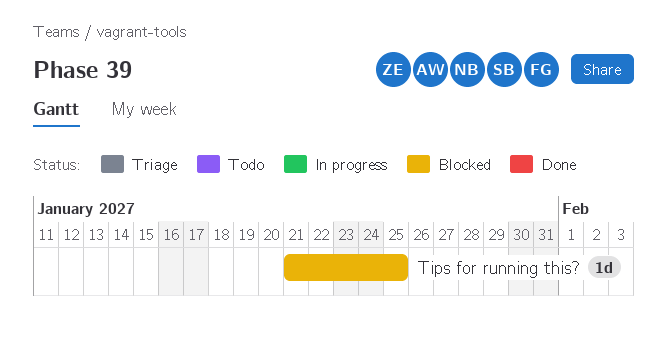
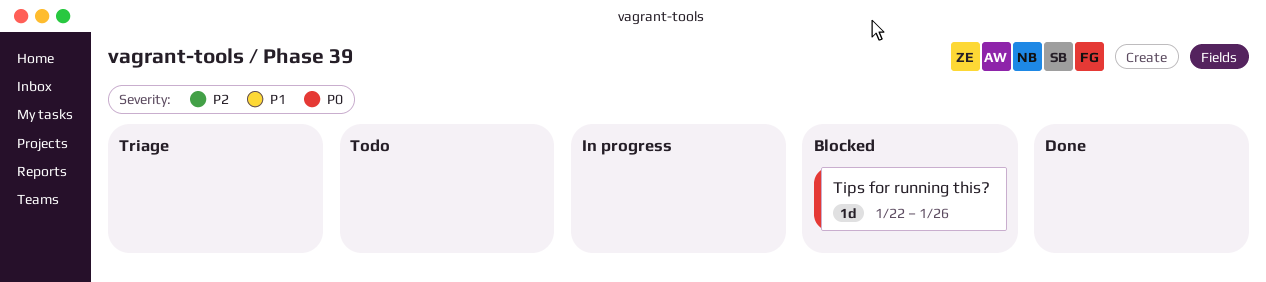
Tips for running this?, start: Jan 21 -> Jan 22
Tips for running this?, due: Jan 25 -> Jan 26

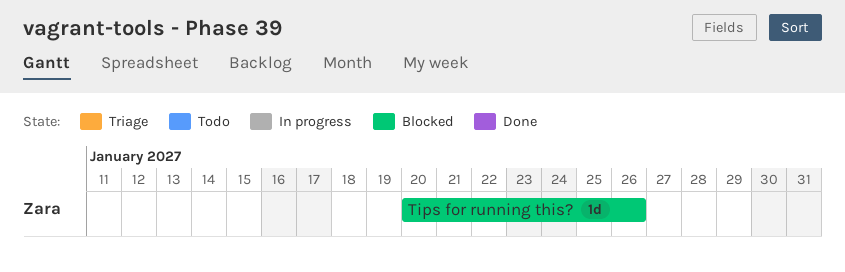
Tips for running this?, start: Jan 22 -> Jan 20

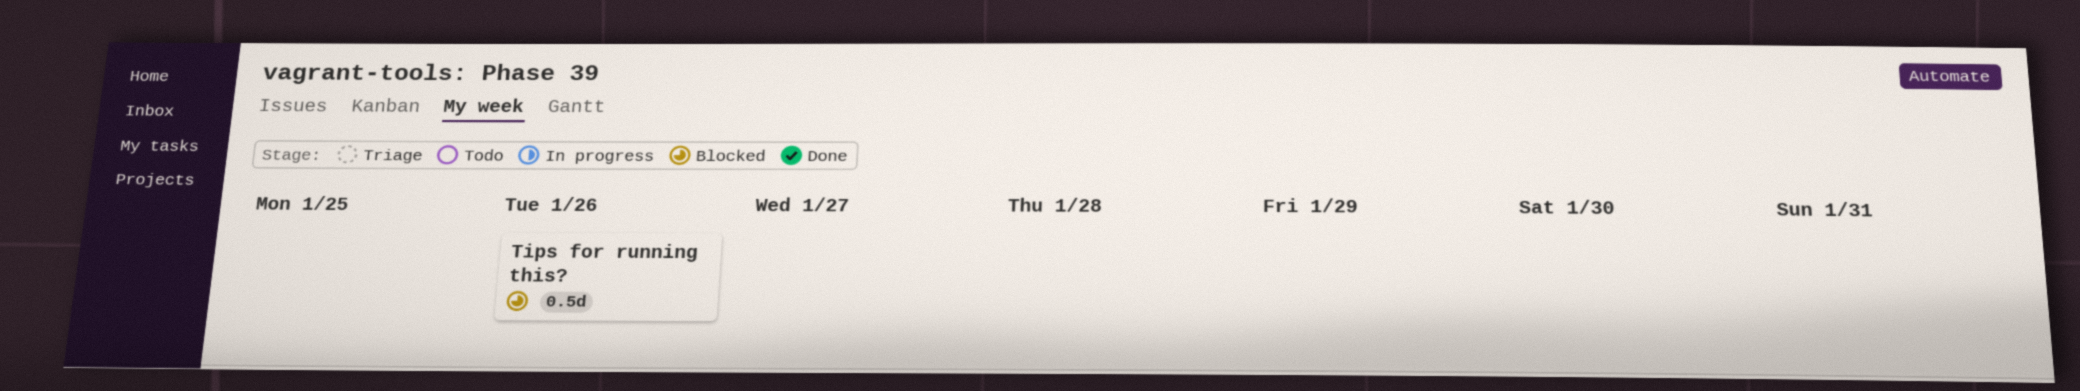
Tips for running this?, estimate: 1d -> 0.5d

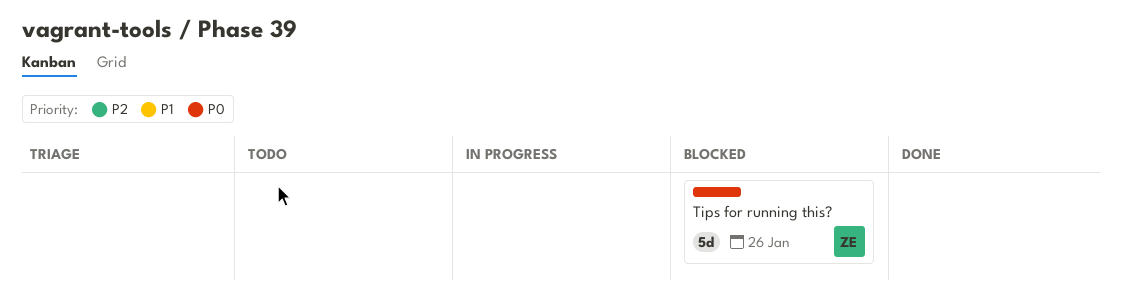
Tips for running this?, estimate: 0.5d -> 5d

